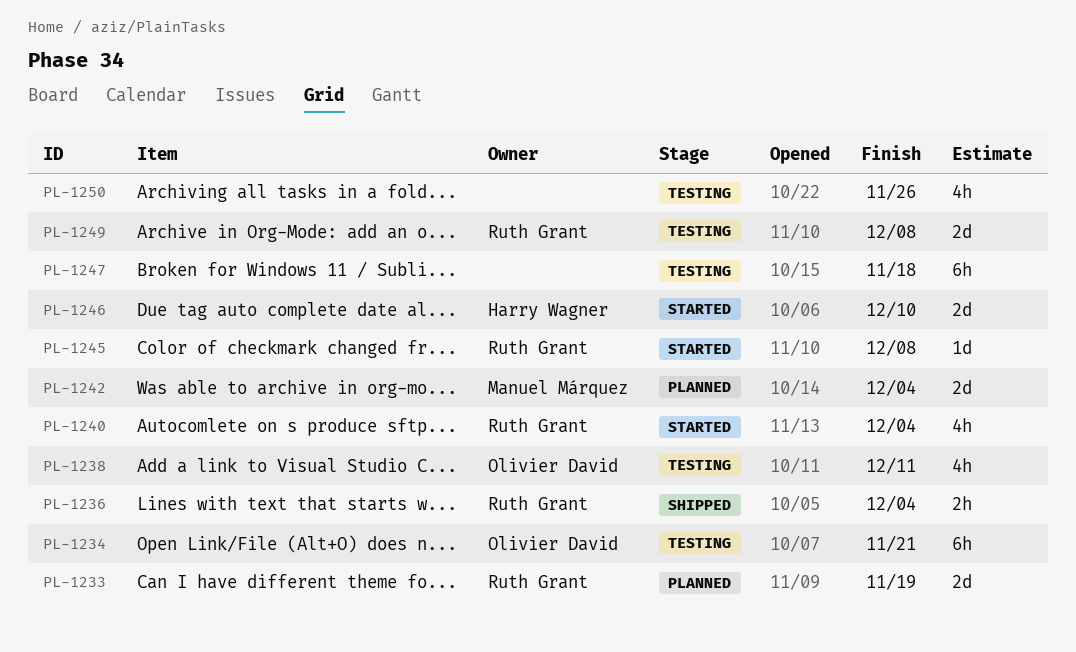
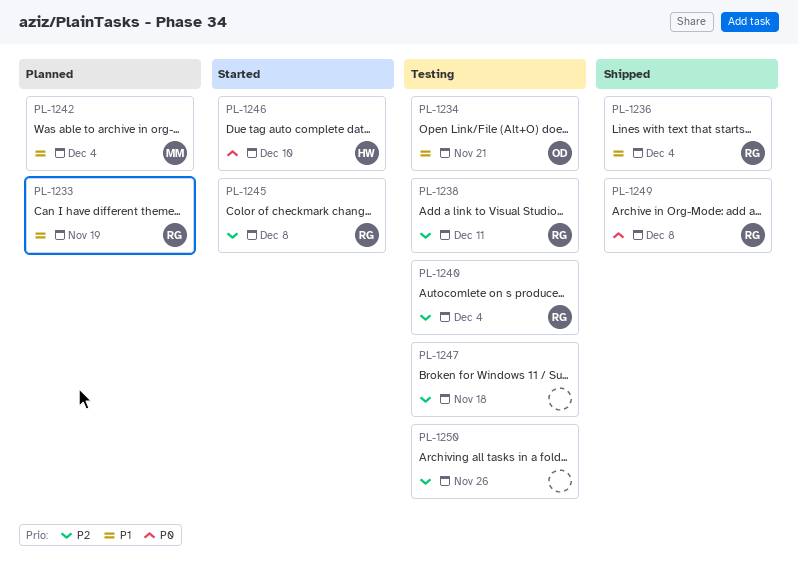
PL-1238, owner: Olivier David -> Ruth Grant
PL-1240, status: Started -> Testing
PL-1249, status: Testing -> Shipped

